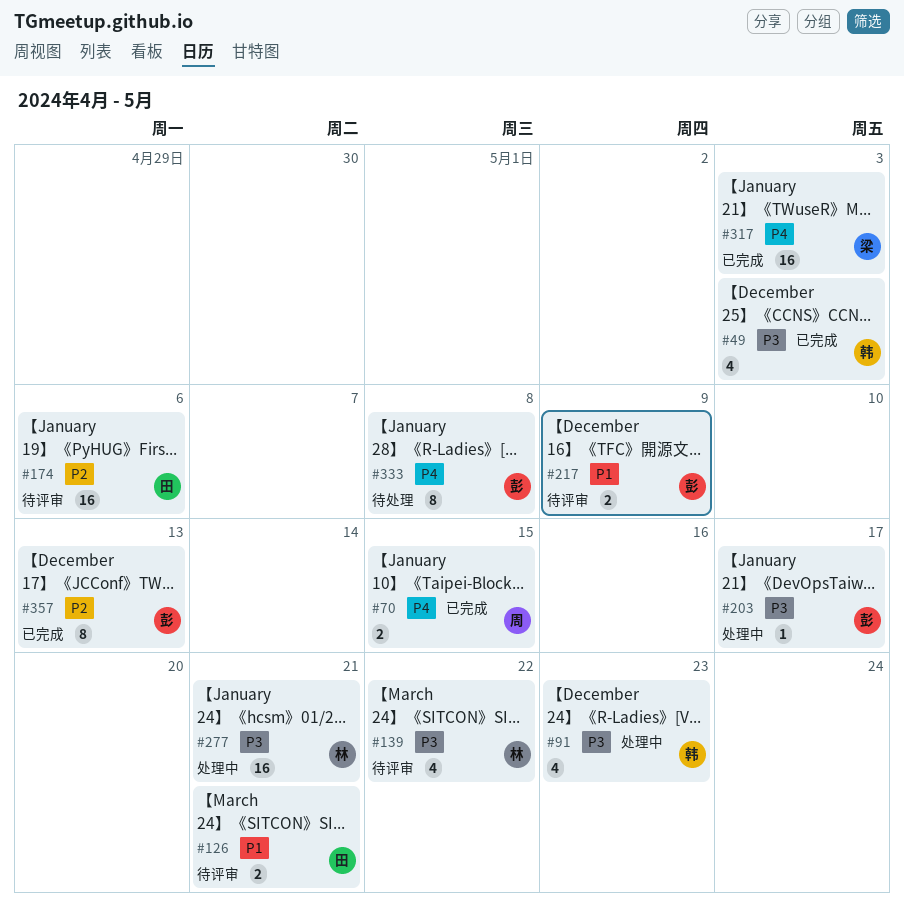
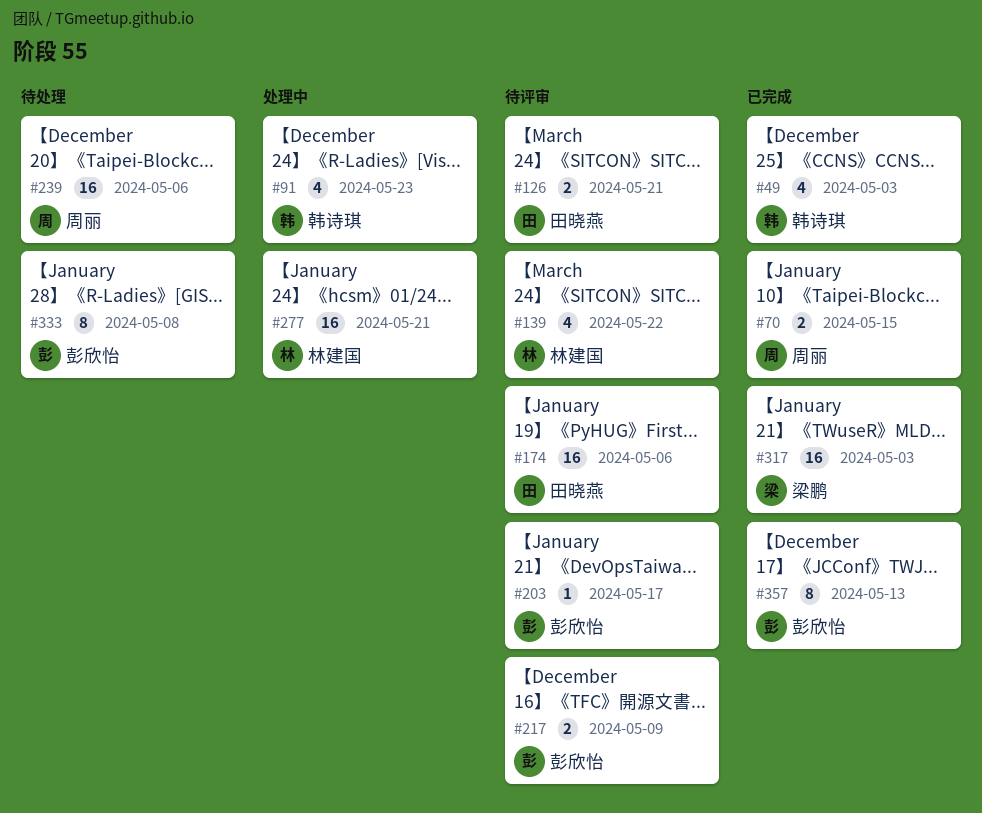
#203, status: 处理中 -> 待评审
#239: none -> present

